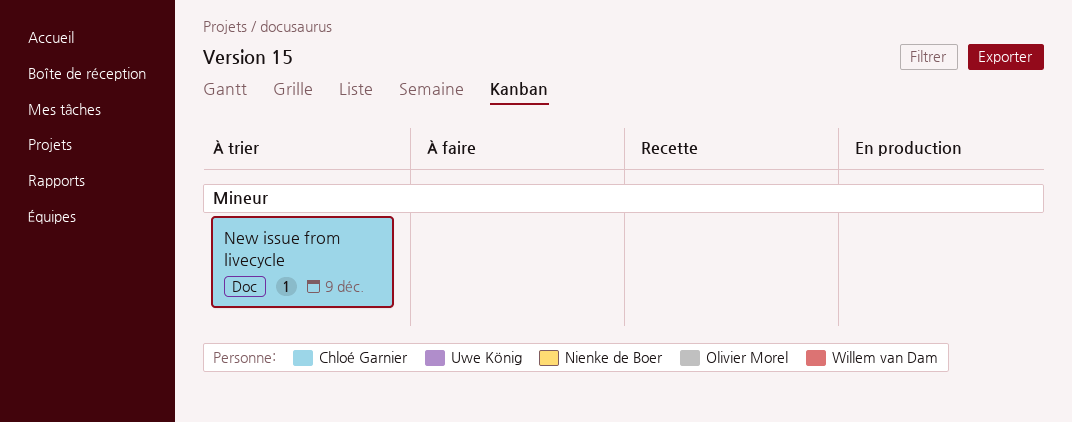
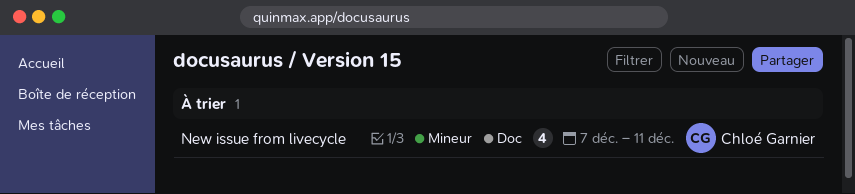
New issue from livecycle, estimate: 1 -> 4
New issue from livecycle, due: Dec 9 -> Dec 11

